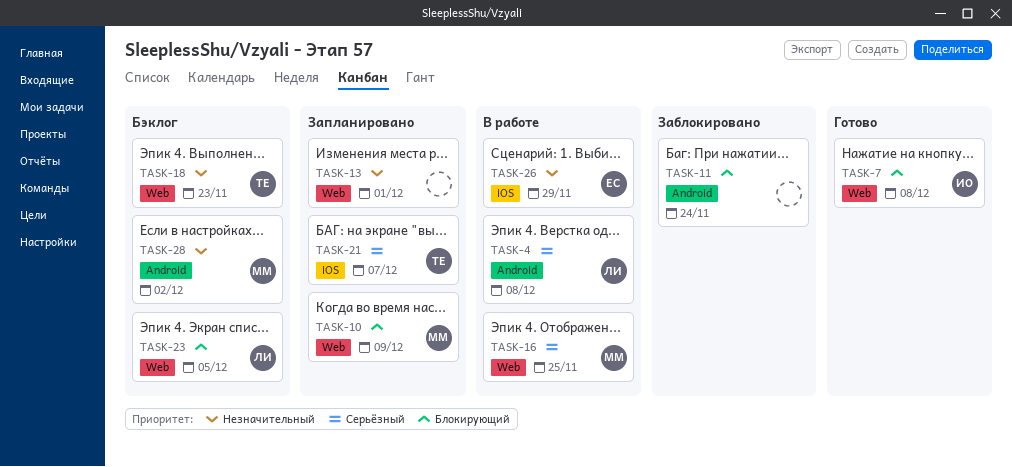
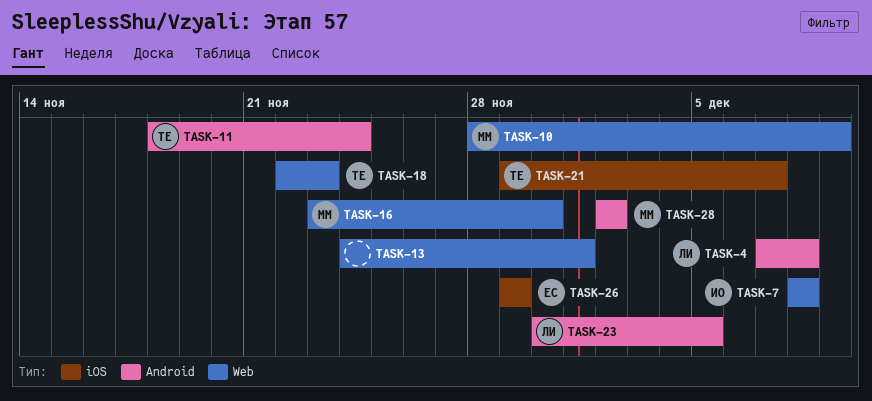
TASK-11, owner: none -> ТЕ
TASK-16, due: Nov 25 -> Nov 30
TASK-23, label: Web -> Android

